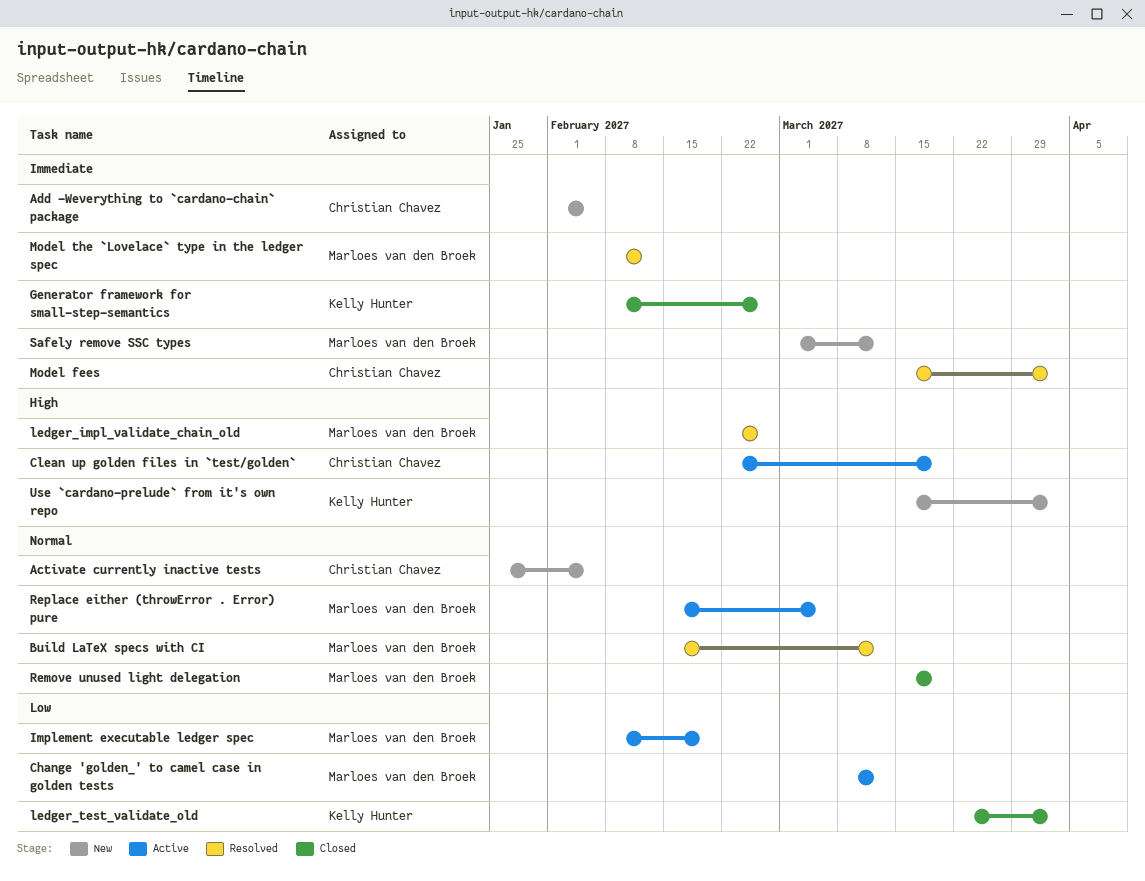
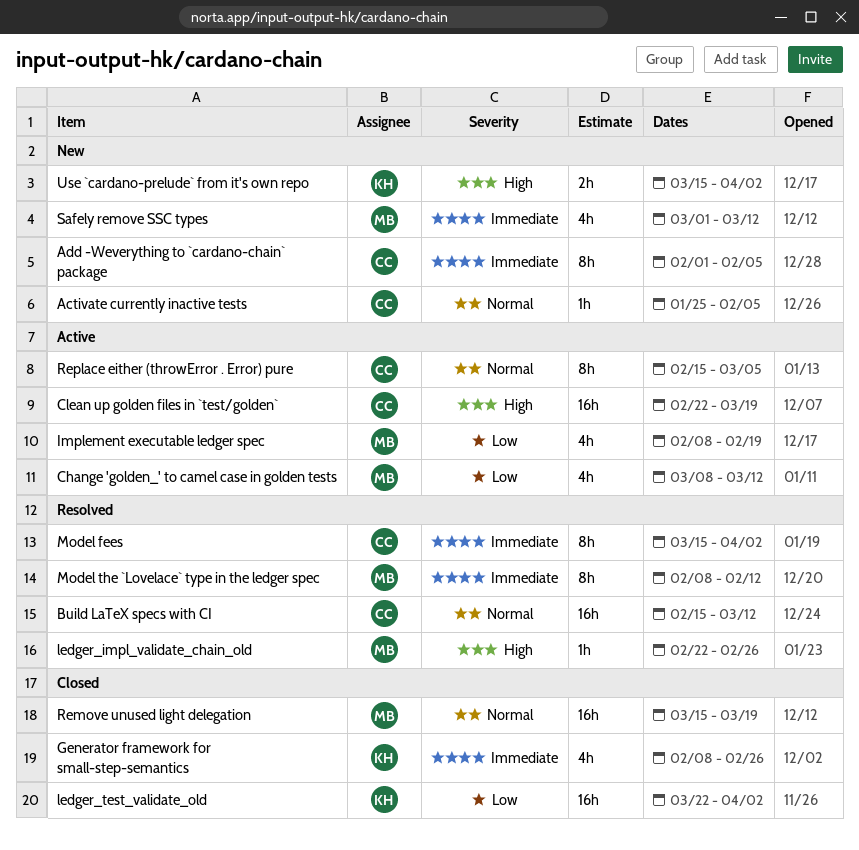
Build LaTeX specs with CI, owner: Marloes van den Broek -> Christian Chavez
Replace either (throwError . Error) pure, owner: Marloes van den Broek -> Christian Chavez

